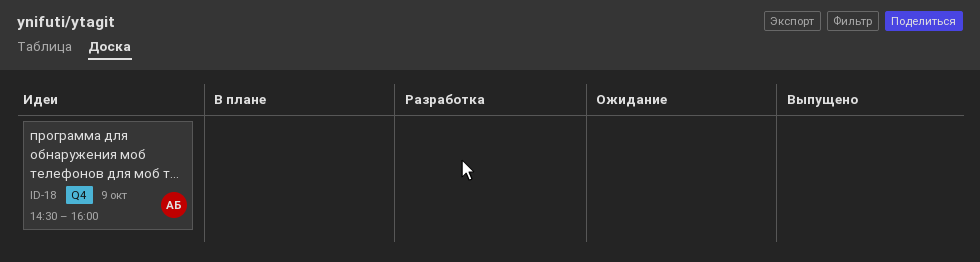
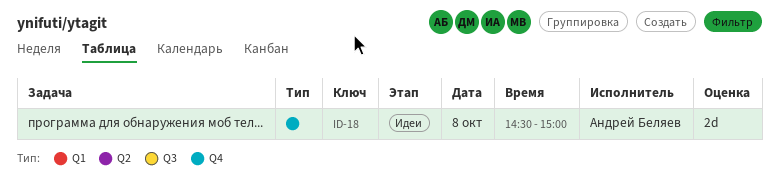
ID-18, day: Oct 9 -> Oct 8
ID-18, ends: 16:00 -> 15:00

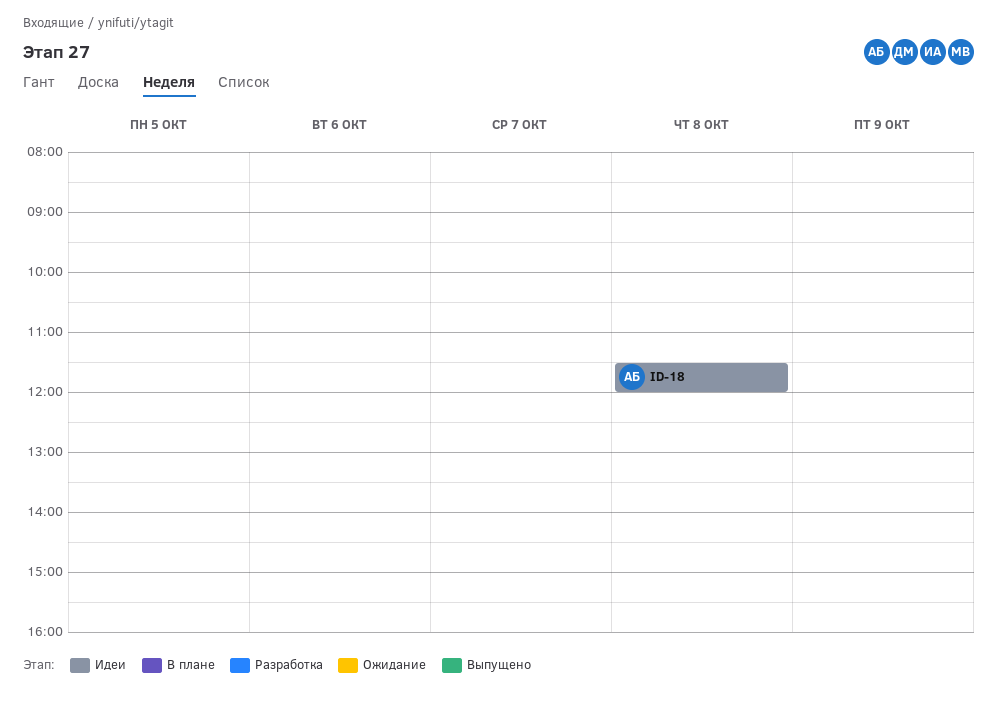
ID-18, begins: 14:30 -> 11:30
ID-18, ends: 15:00 -> 12:00

